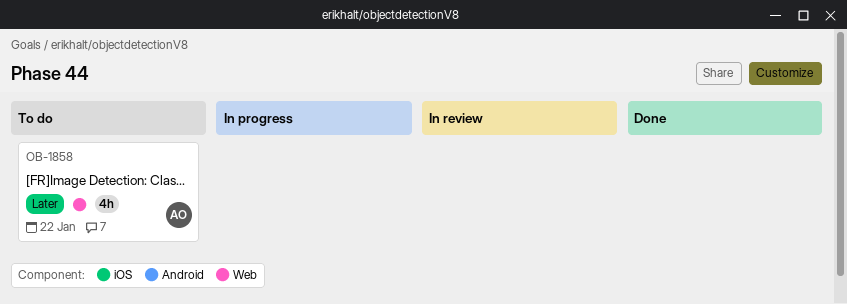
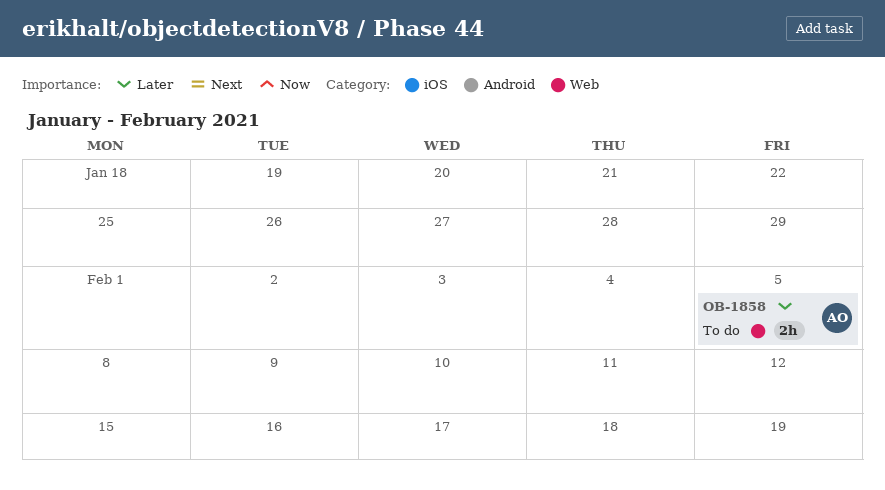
OB-1858, estimate: 4h -> 2h
OB-1858, due: Jan 22 -> Feb 5

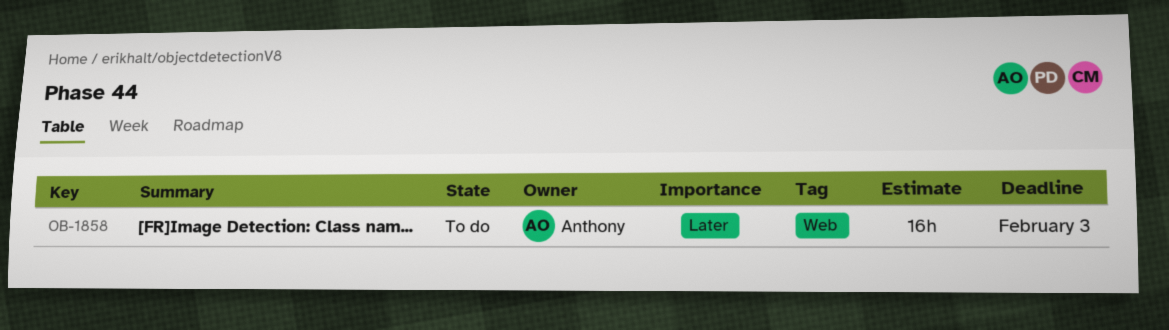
OB-1858, estimate: 2h -> 16h
OB-1858, due: Feb 5 -> Feb 3

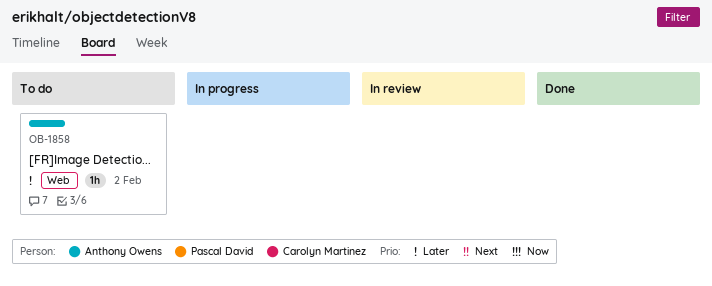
OB-1858, estimate: 16h -> 1h
OB-1858, due: Feb 3 -> Feb 2

